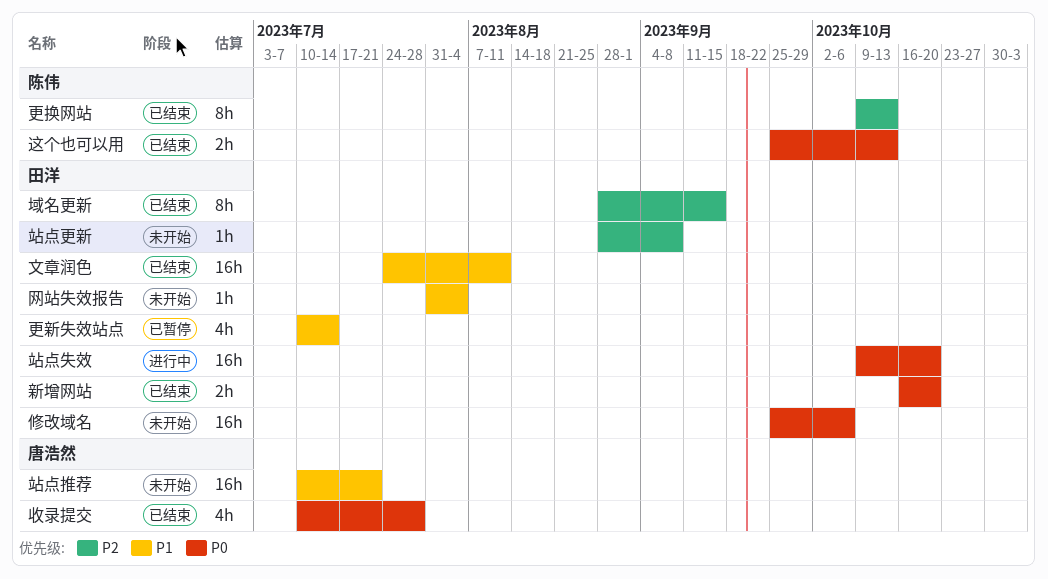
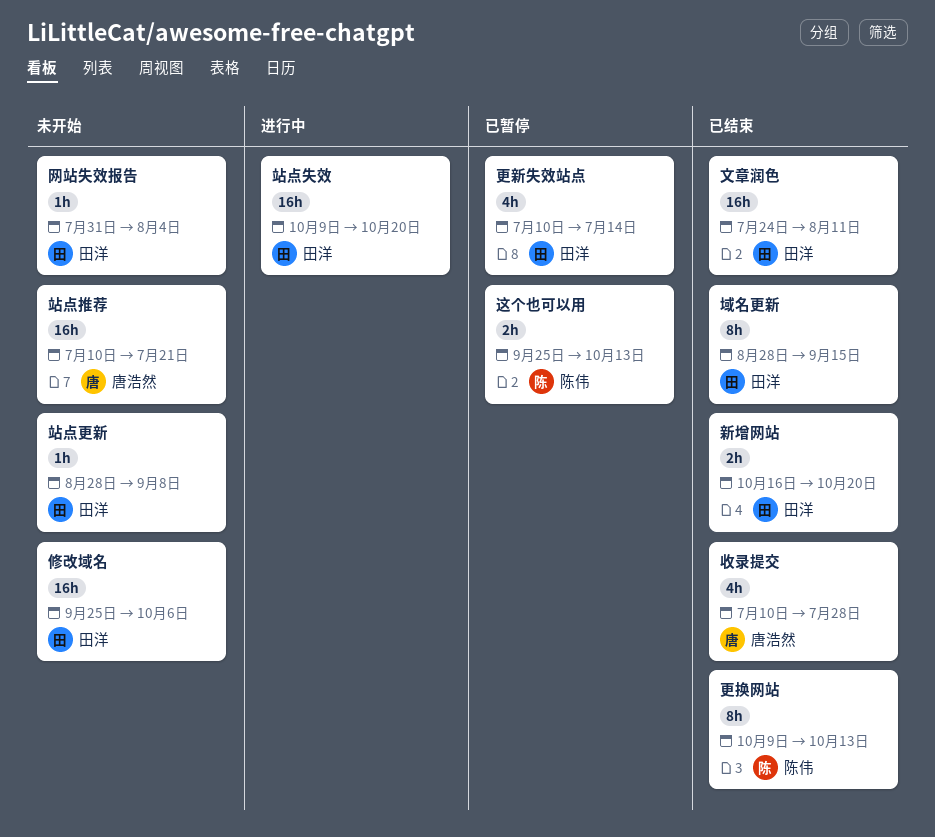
这个也可以用, status: 已结束 -> 已暂停

